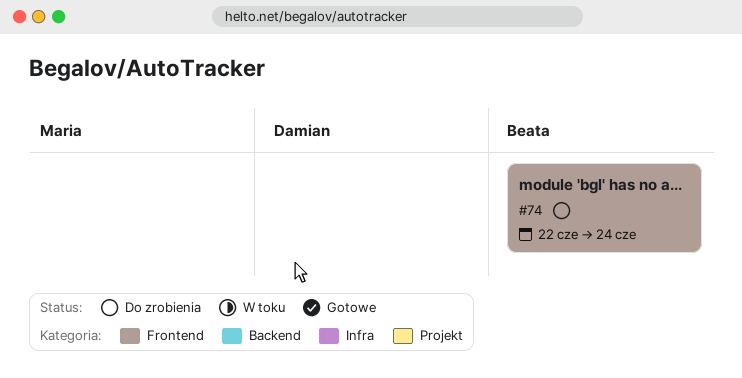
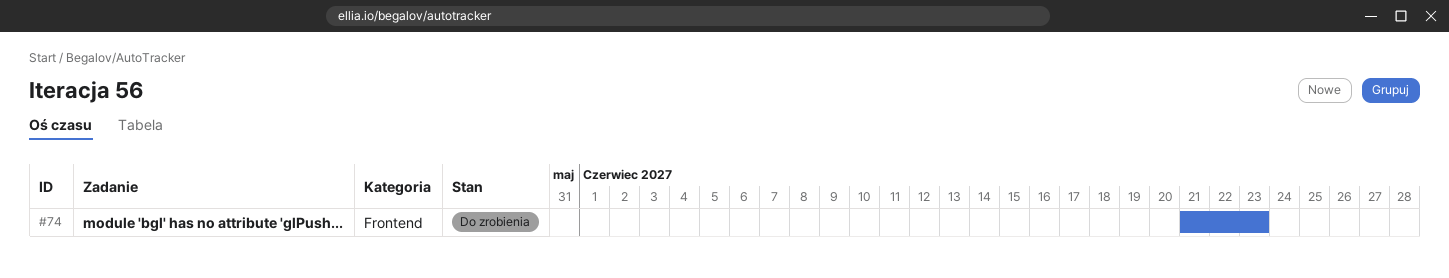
#74, start: Jun 22 -> Jun 21
#74, due: Jun 24 -> Jun 23

